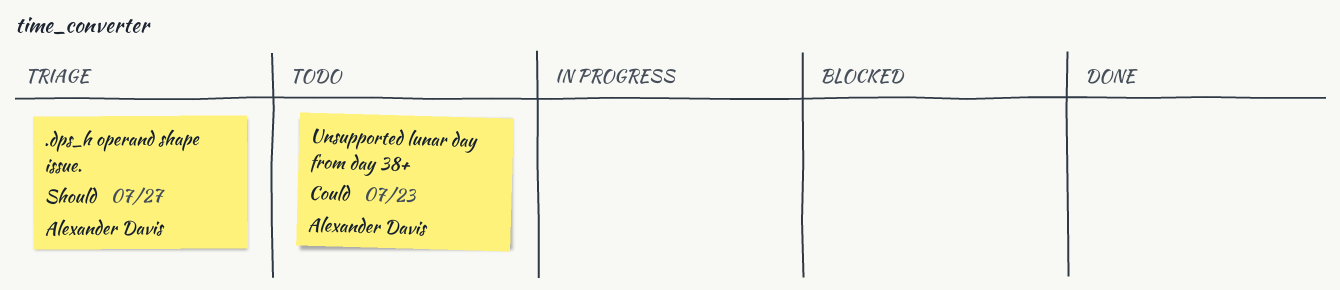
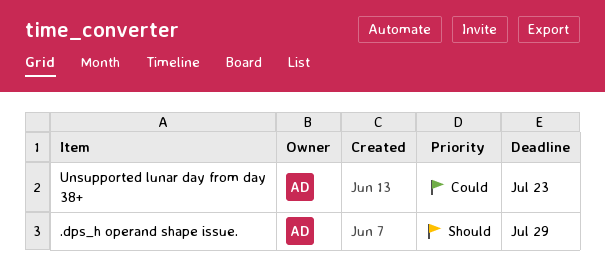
.dps_h operand shape issue., due: Jul 27 -> Jul 29

